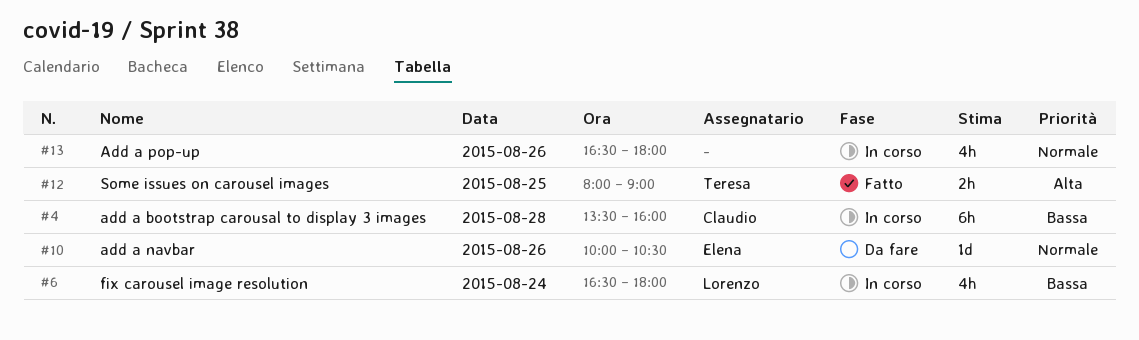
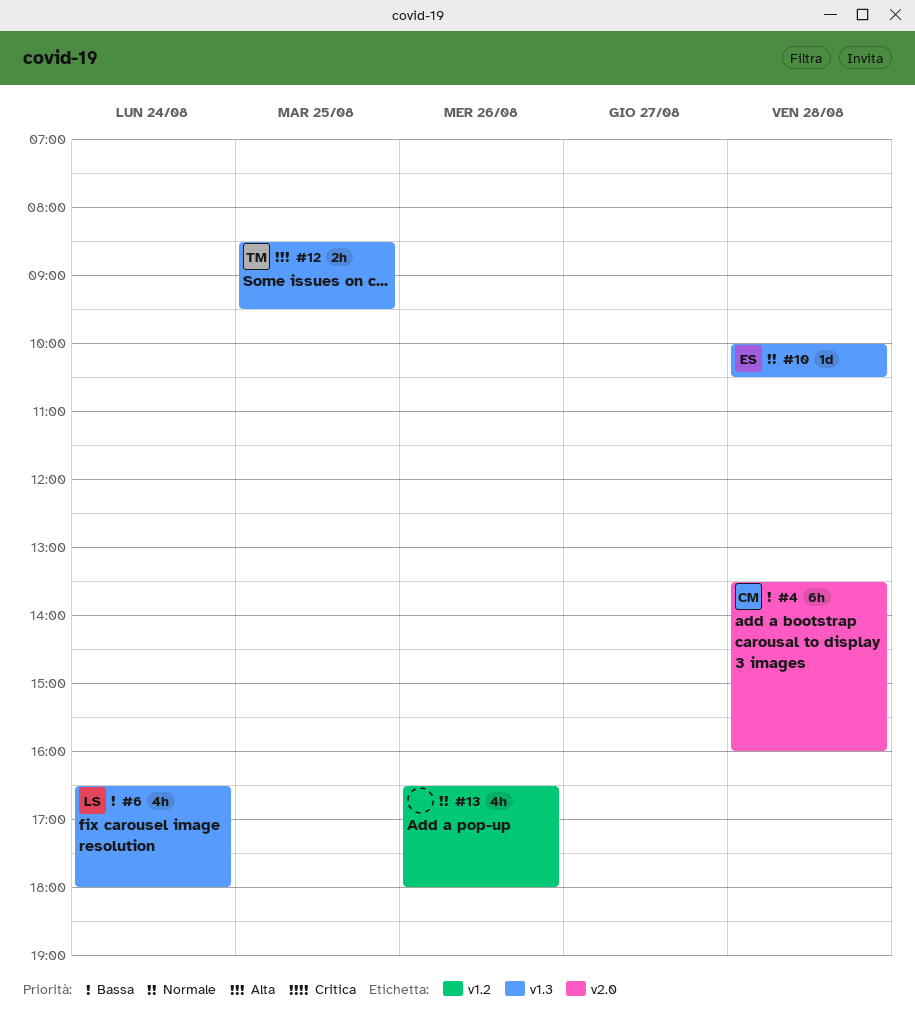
#10, day: Aug 26 -> Aug 28
#12, begins: 08:00 -> 08:30
#12, ends: 09:00 -> 09:30

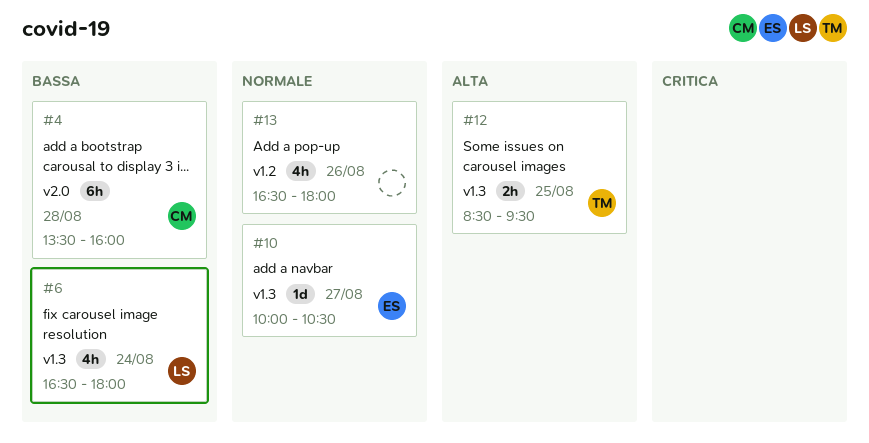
#10, day: Aug 28 -> Aug 27

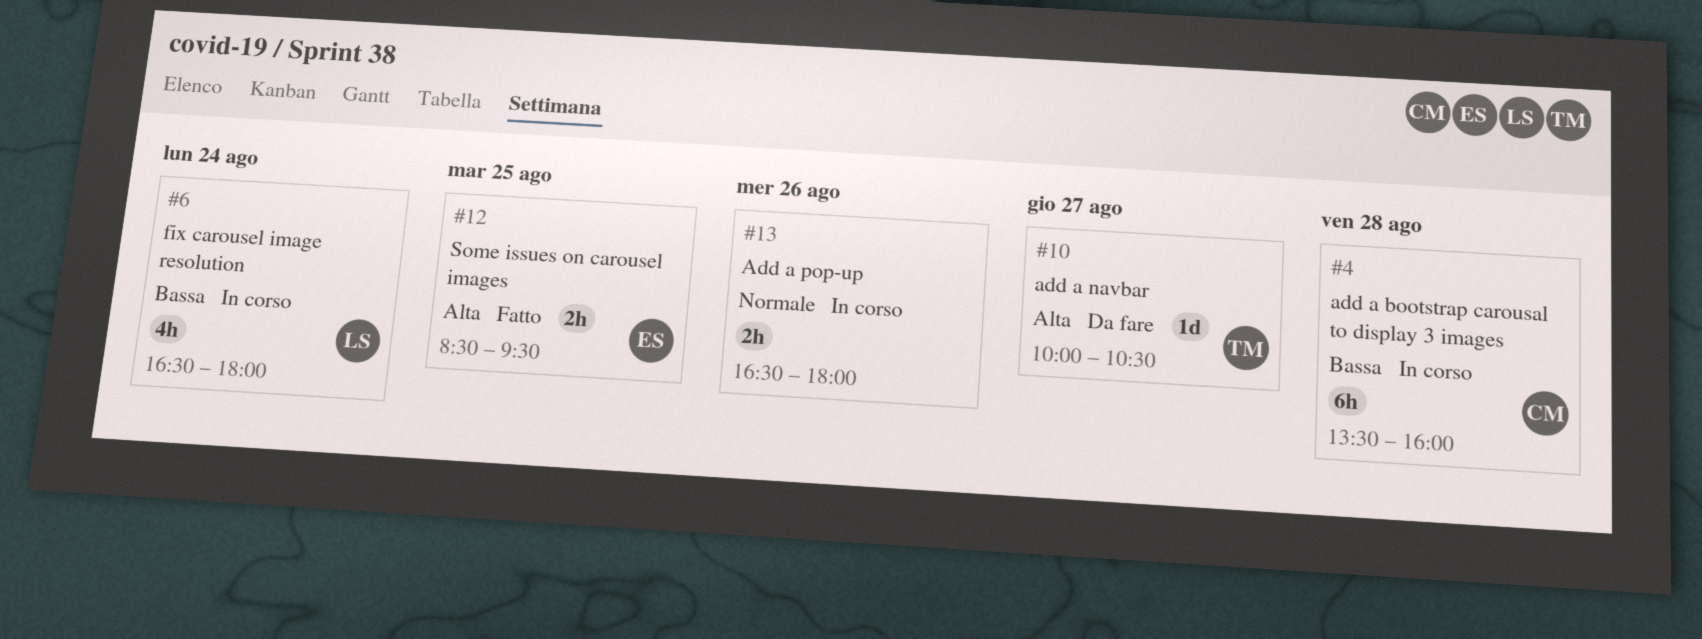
#10, owner: ES -> TM
#10, priority: Normale -> Alta
#12, owner: TM -> ES
#13, estimate: 4h -> 2h

